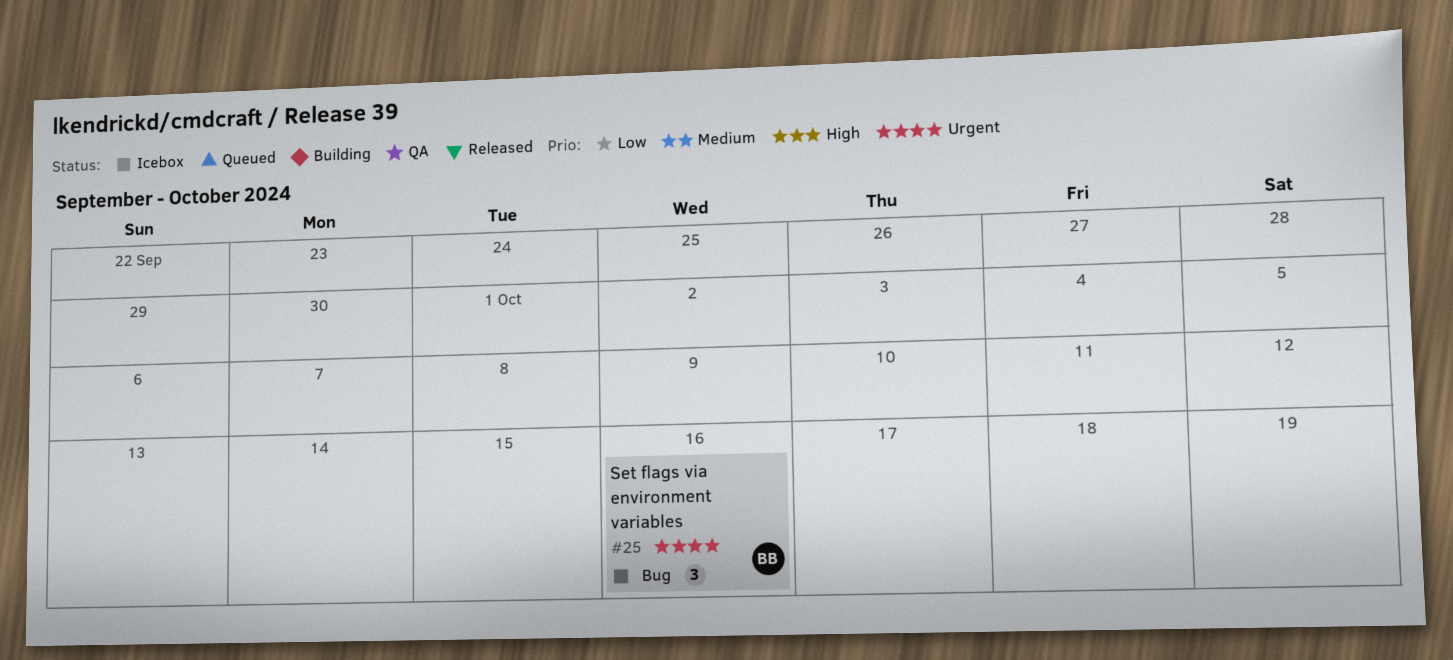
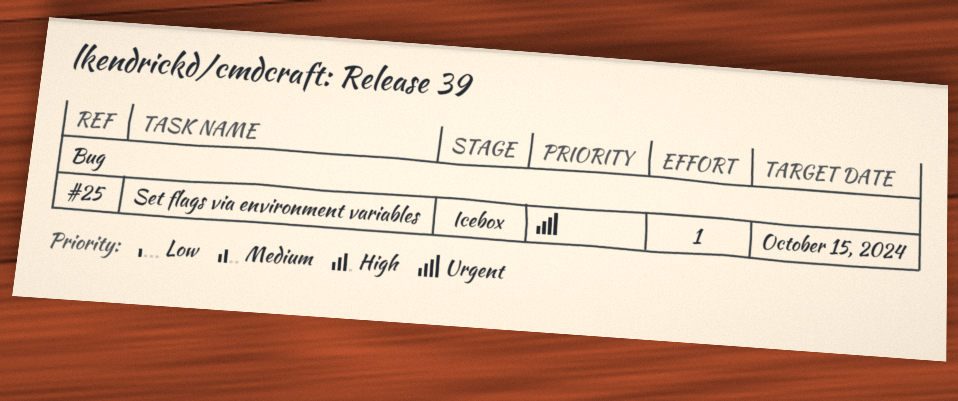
#25, estimate: 3 -> 1
#25, due: Oct 16 -> Oct 15

